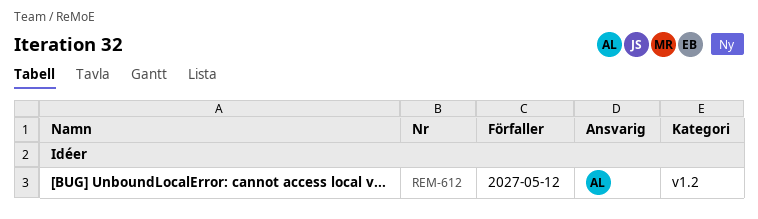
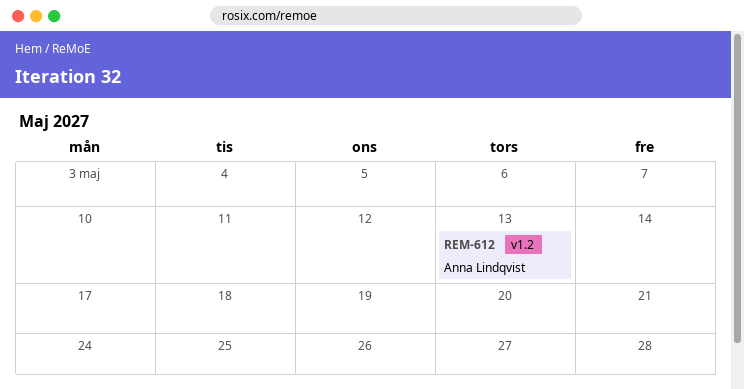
REM-612, due: May 12 -> May 13

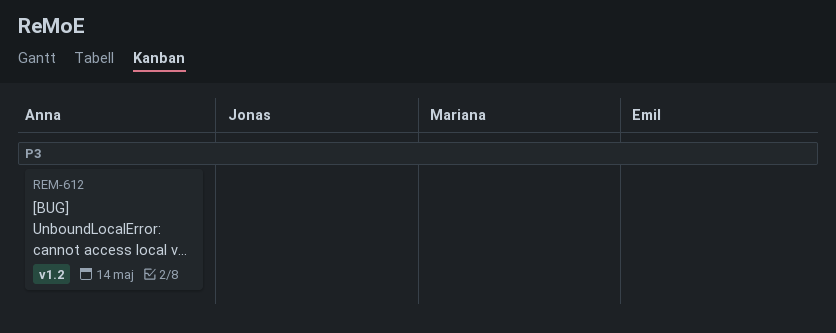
REM-612, due: May 13 -> May 14

